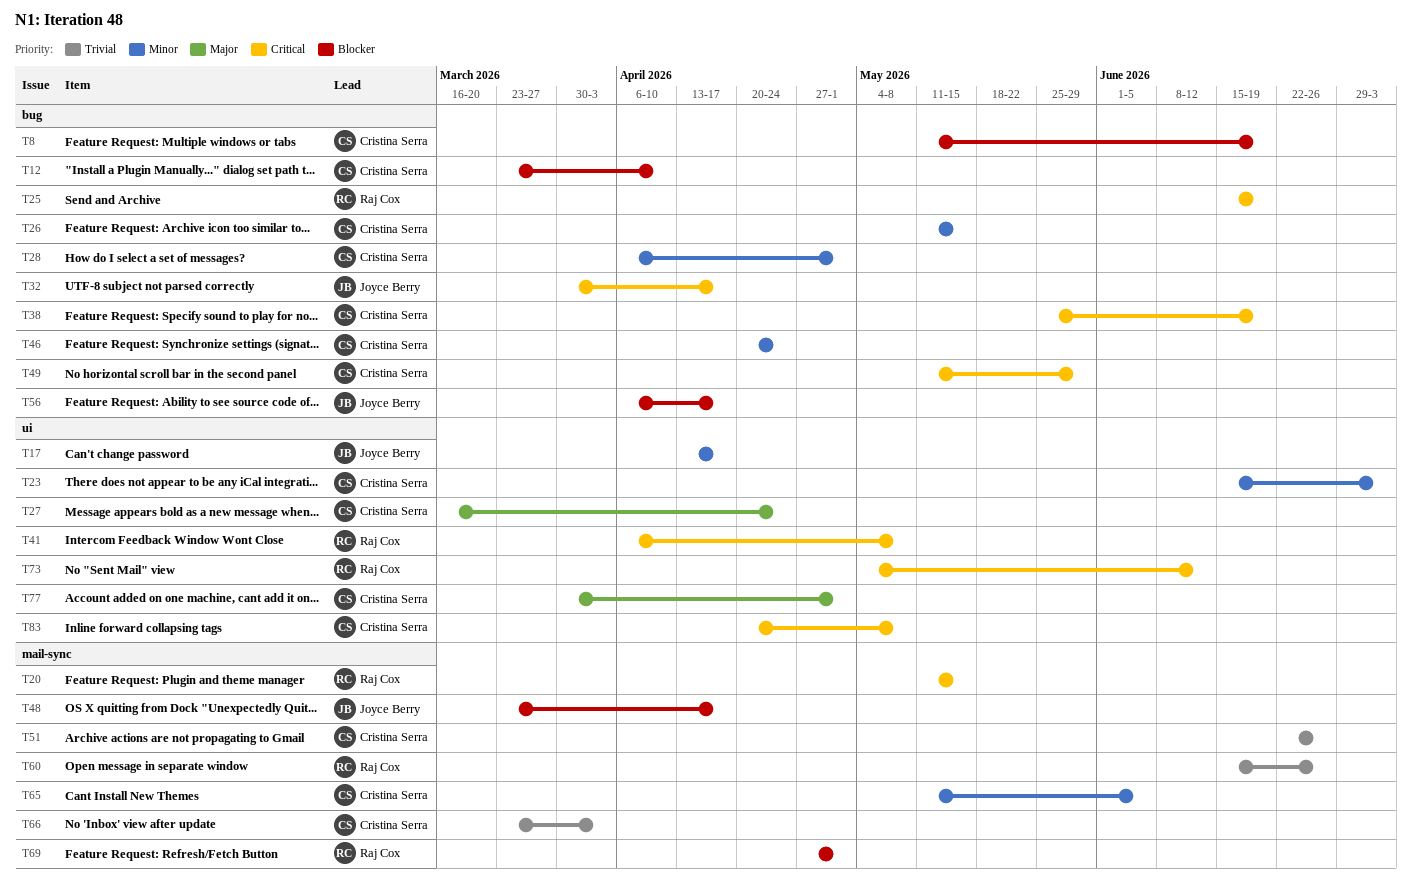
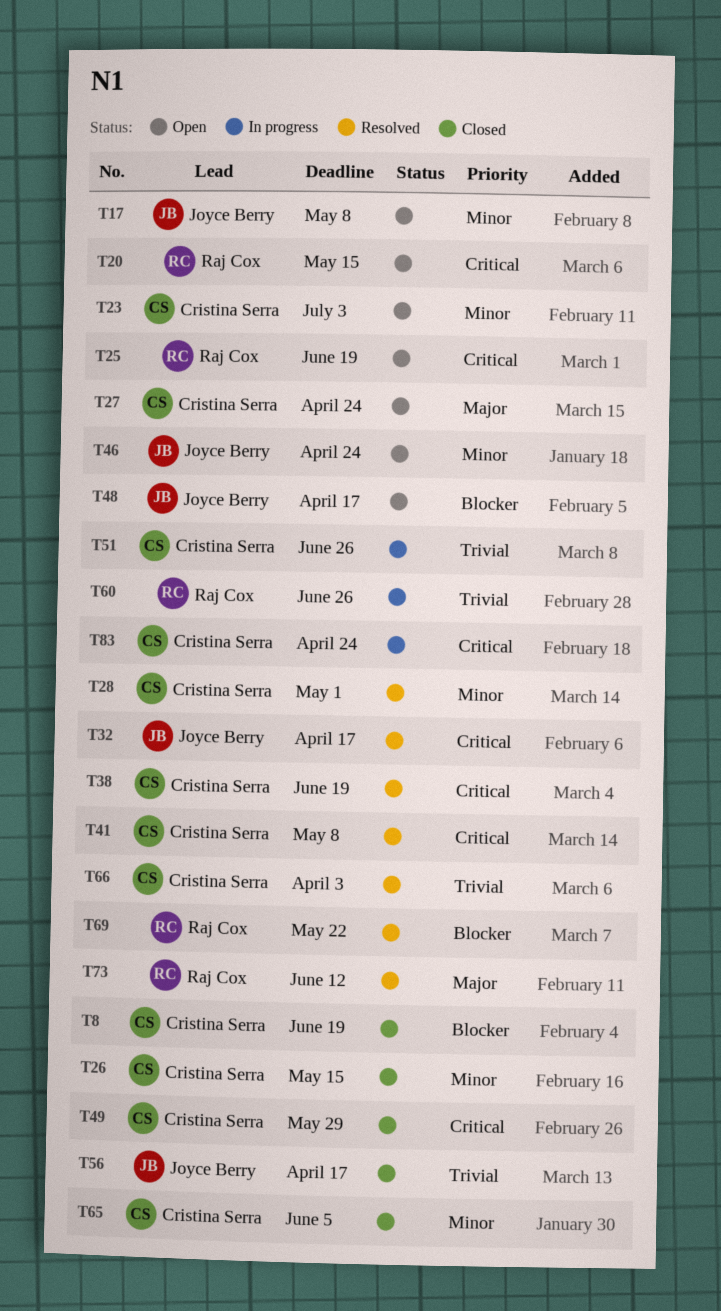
T12: present -> none
T17, due: Apr 17 -> May 8
T41, owner: Raj Cox -> Cristina Serra
T46, owner: Cristina Serra -> Joyce Berry
T56, priority: Blocker -> Trivial
T69, due: May 1 -> May 22
T73, priority: Critical -> Major
T77: present -> none
T83, due: May 8 -> Apr 24

